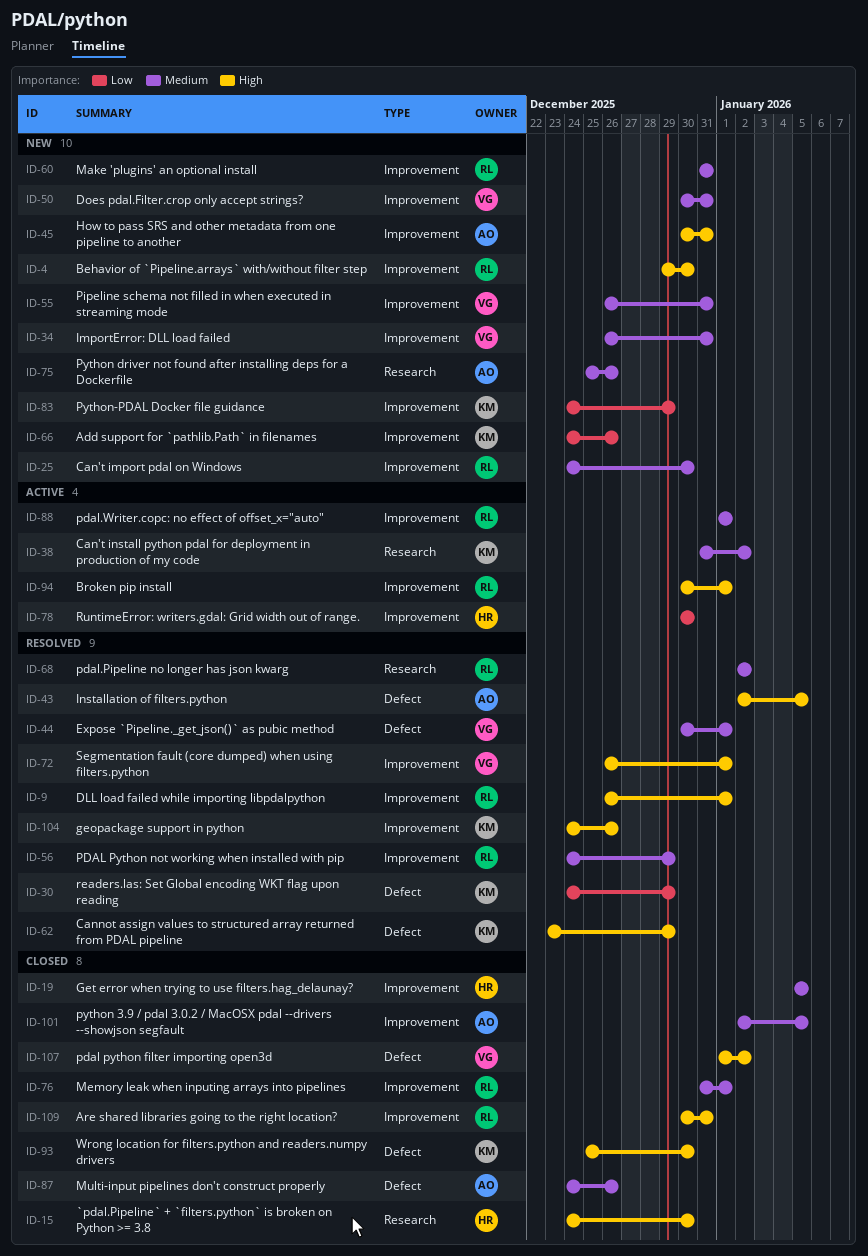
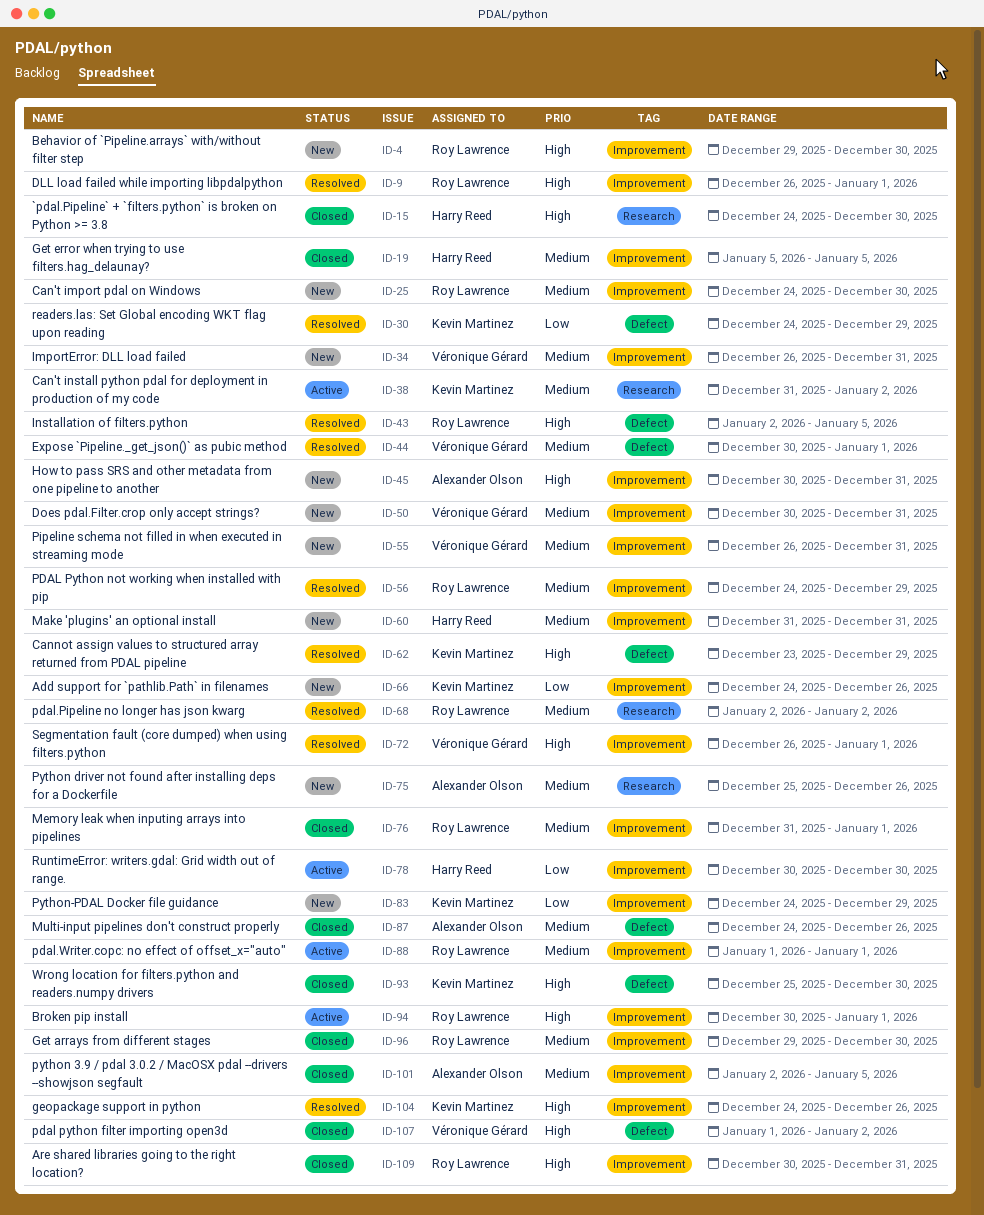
ID-43, owner: Alexander Olson -> Roy Lawrence
ID-60, owner: Roy Lawrence -> Harry Reed
ID-96: none -> present

